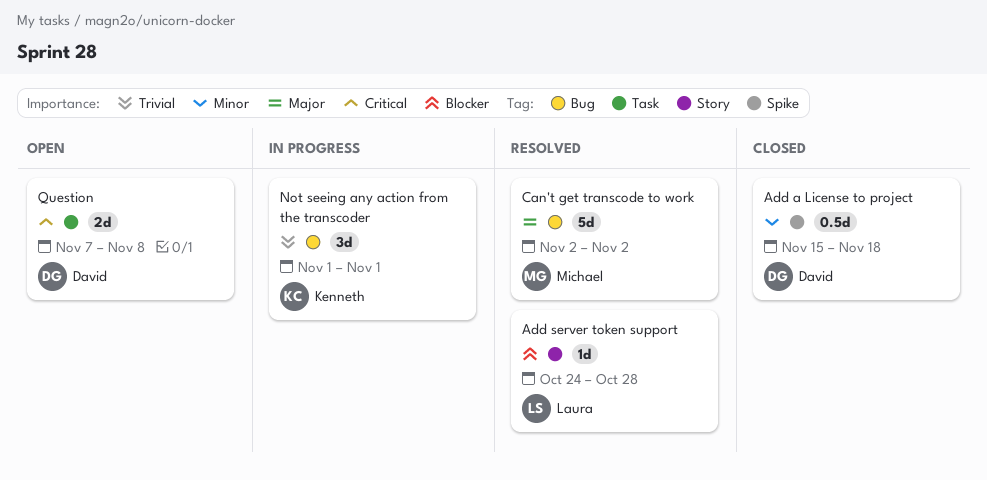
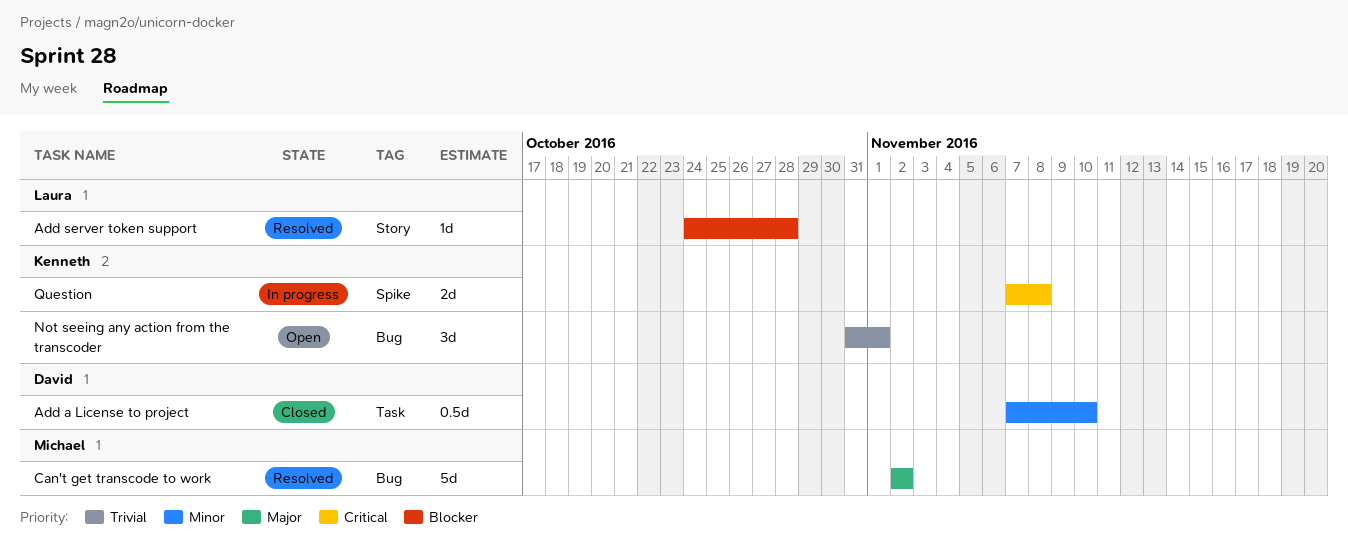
Add a License to project, label: Spike -> Task
Add a License to project, start: Nov 15 -> Nov 7
Add a License to project, due: Nov 18 -> Nov 10
Not seeing any action from the transcoder, status: In progress -> Open
Not seeing any action from the transcoder, start: Nov 1 -> Oct 31
Question, status: Open -> In progress
Question, owner: David -> Kenneth
Question, label: Task -> Spike

